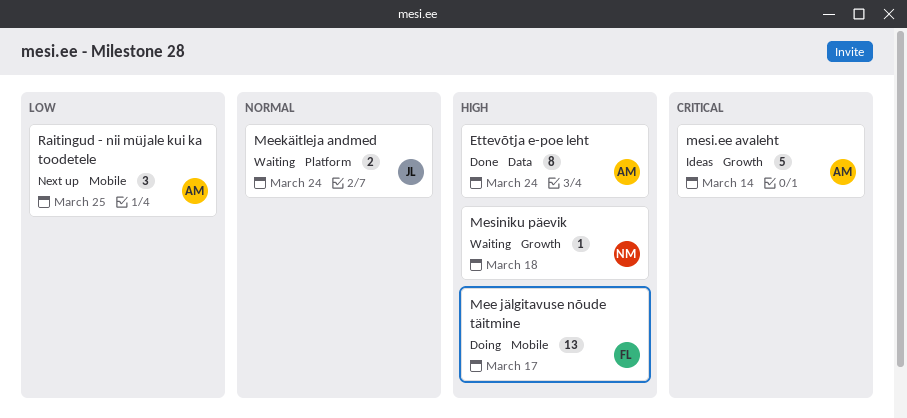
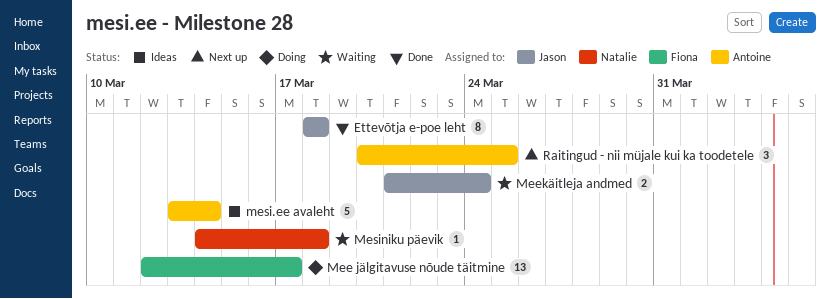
Ettevõtja e-poe leht, owner: Antoine -> Jason
Ettevõtja e-poe leht, due: Mar 24 -> Mar 18

